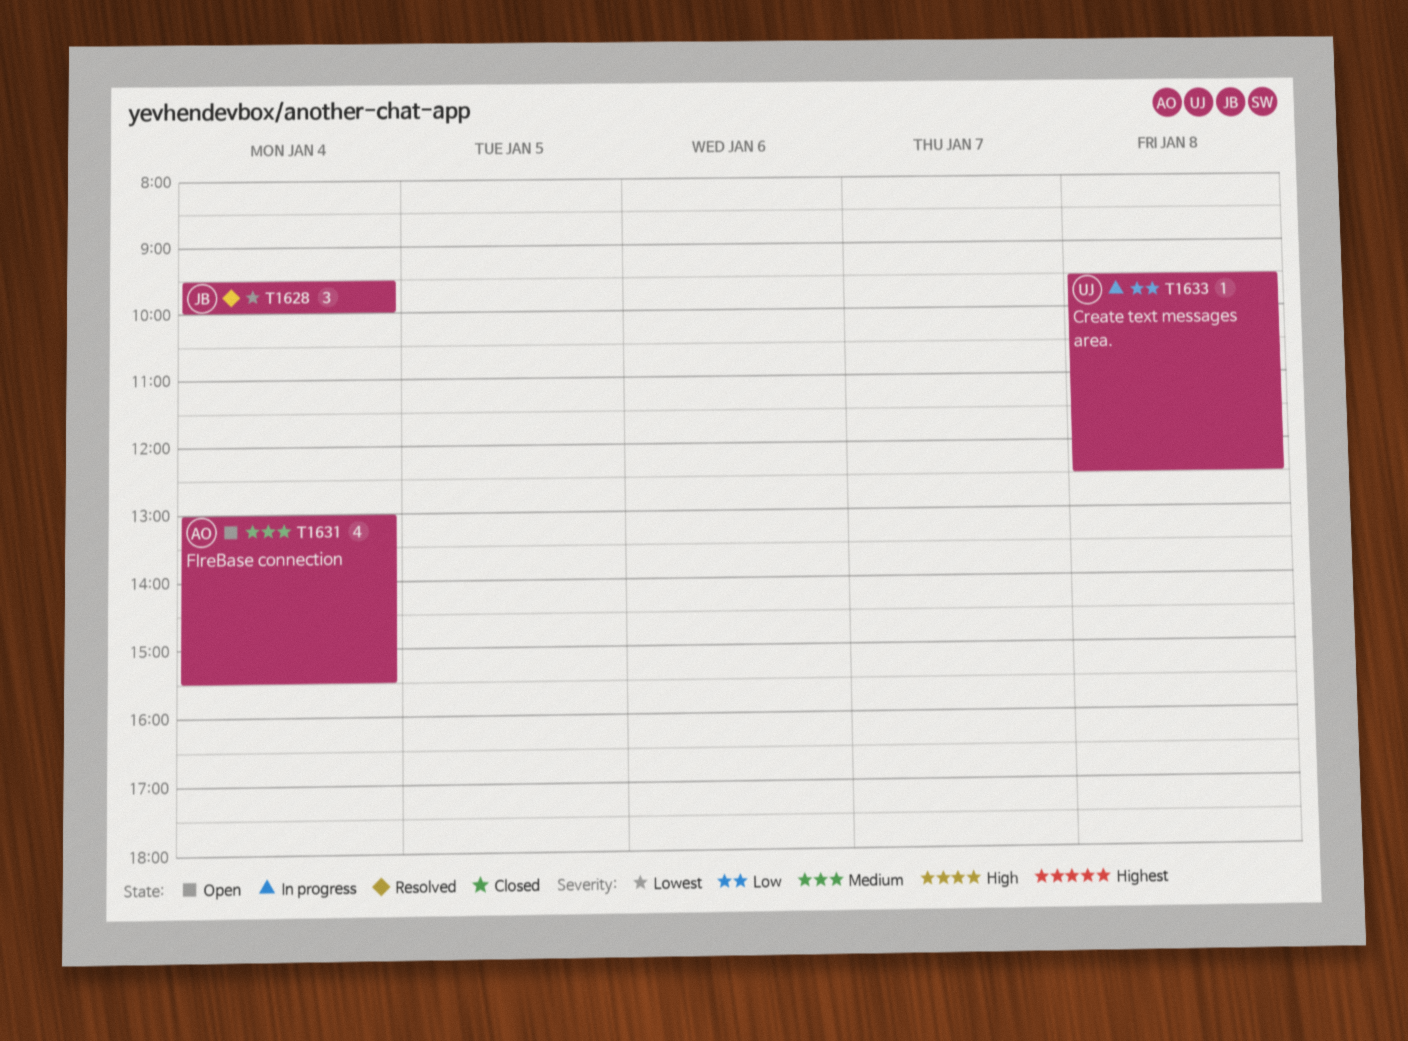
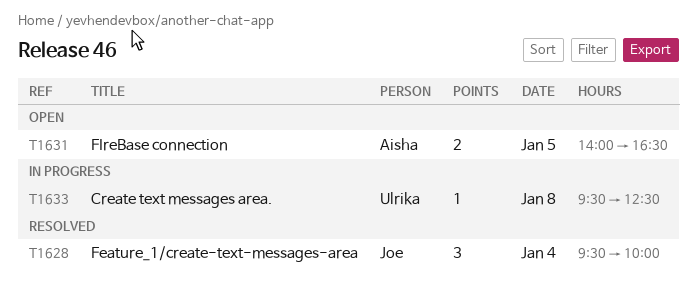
T1631, estimate: 4 -> 2
T1631, day: Jan 4 -> Jan 5
T1631, begins: 13:00 -> 14:00
T1631, ends: 15:30 -> 16:30

